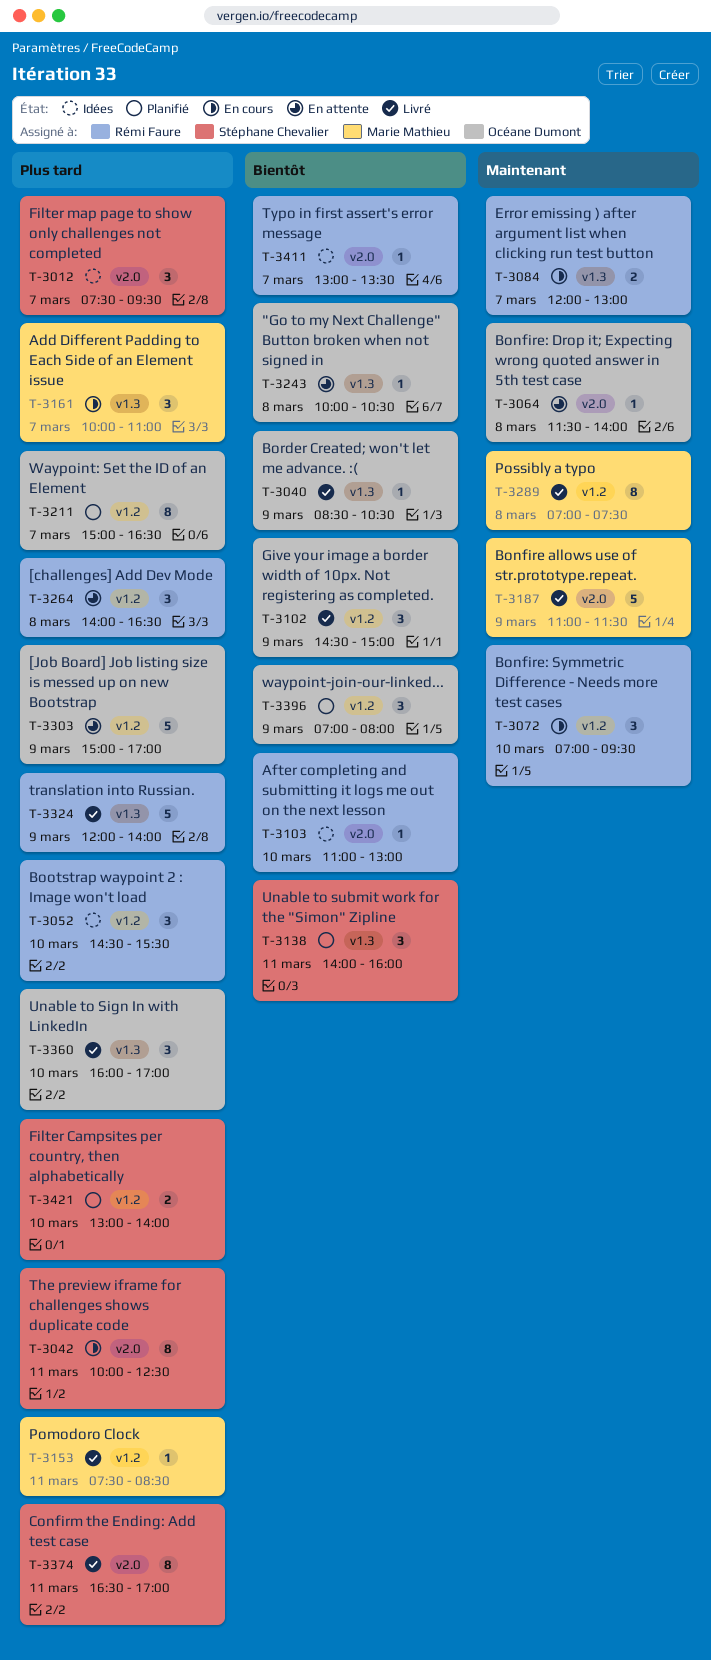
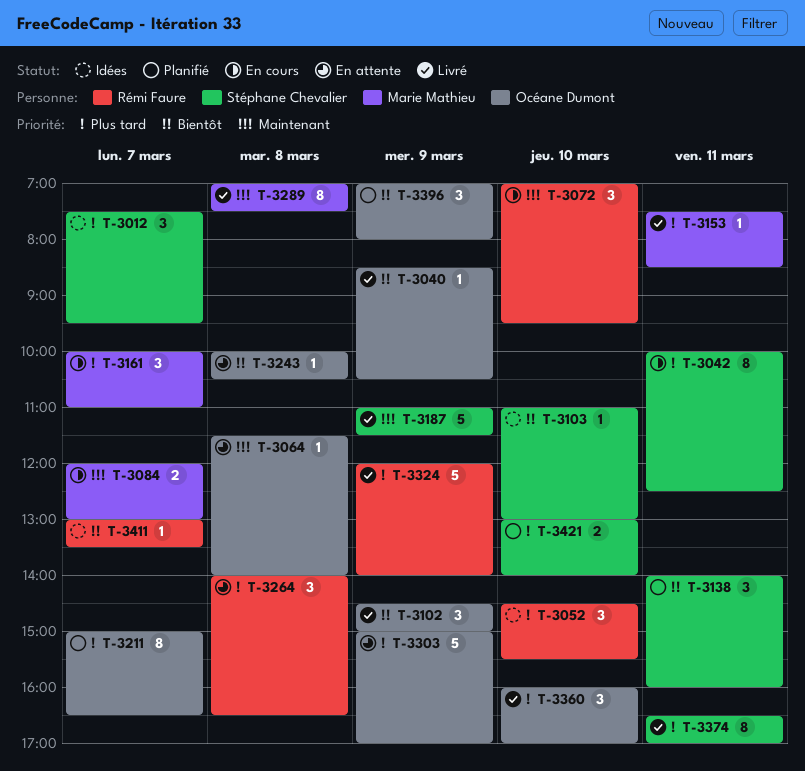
T-3084, owner: Rémi Faure -> Marie Mathieu
T-3103, owner: Rémi Faure -> Stéphane Chevalier
T-3187, owner: Marie Mathieu -> Stéphane Chevalier

